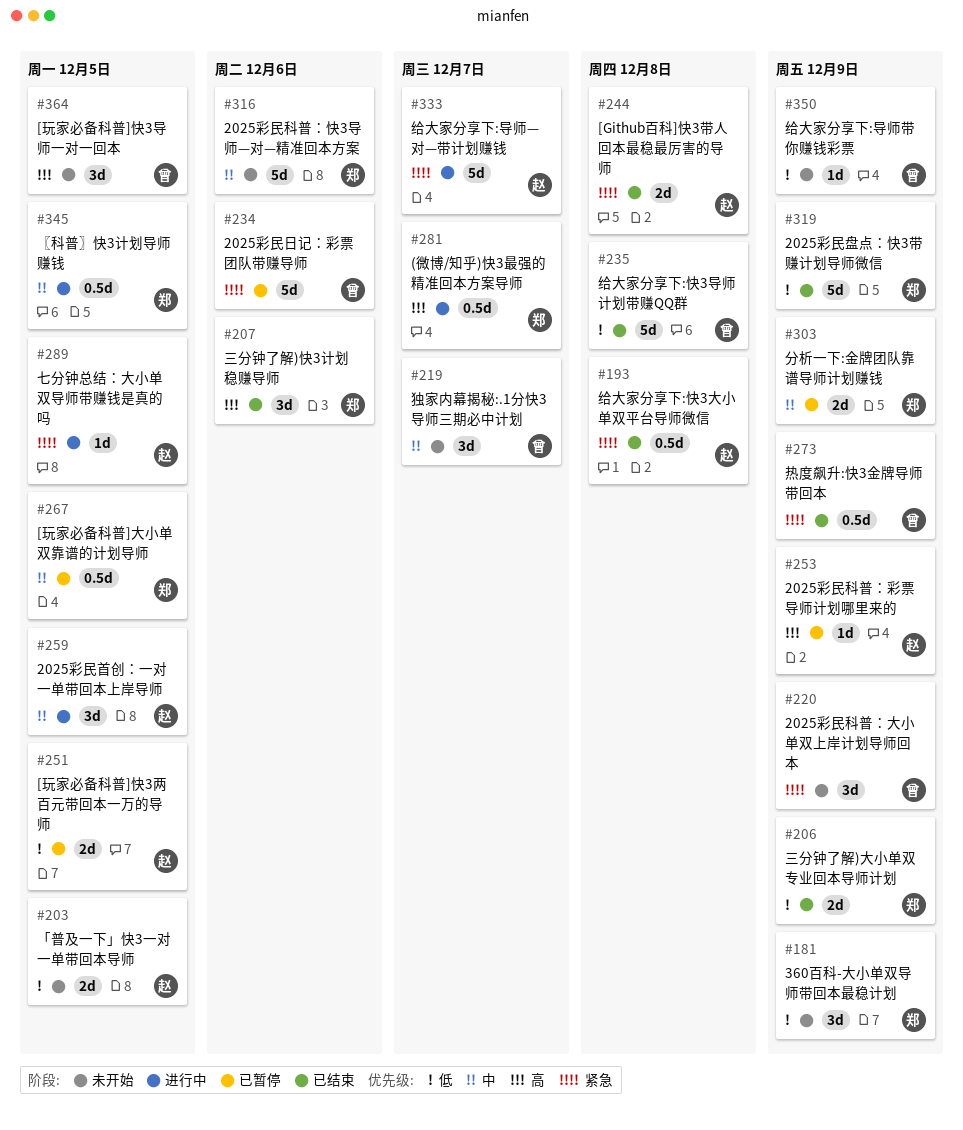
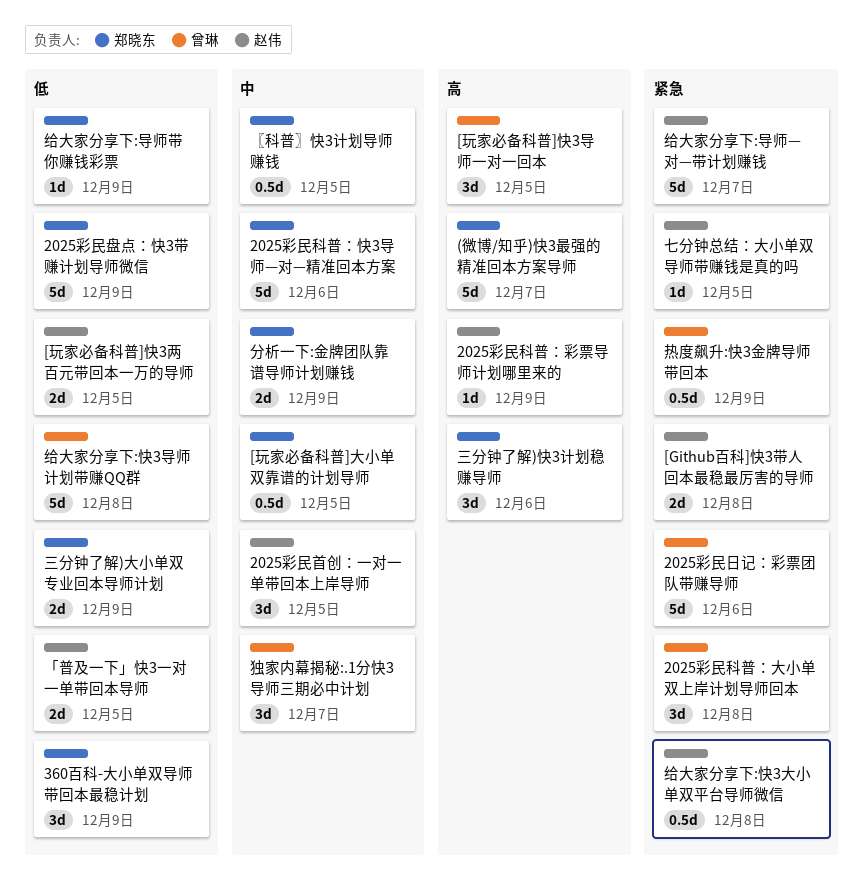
(微博/知乎)快3最强的精准回本方案导师, estimate: 0.5d -> 5d
2025彩民科普：大小单双上岸计划导师回本, due: Dec 9 -> Dec 8
给大家分享下:导师带你赚钱彩票, owner: 曾琳 -> 郑晓东

